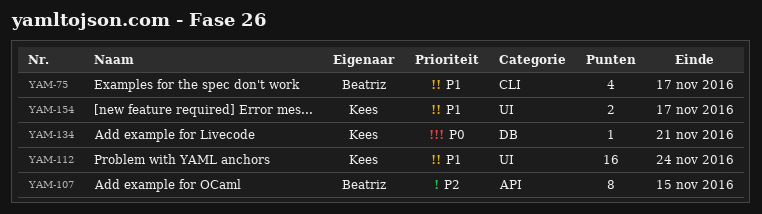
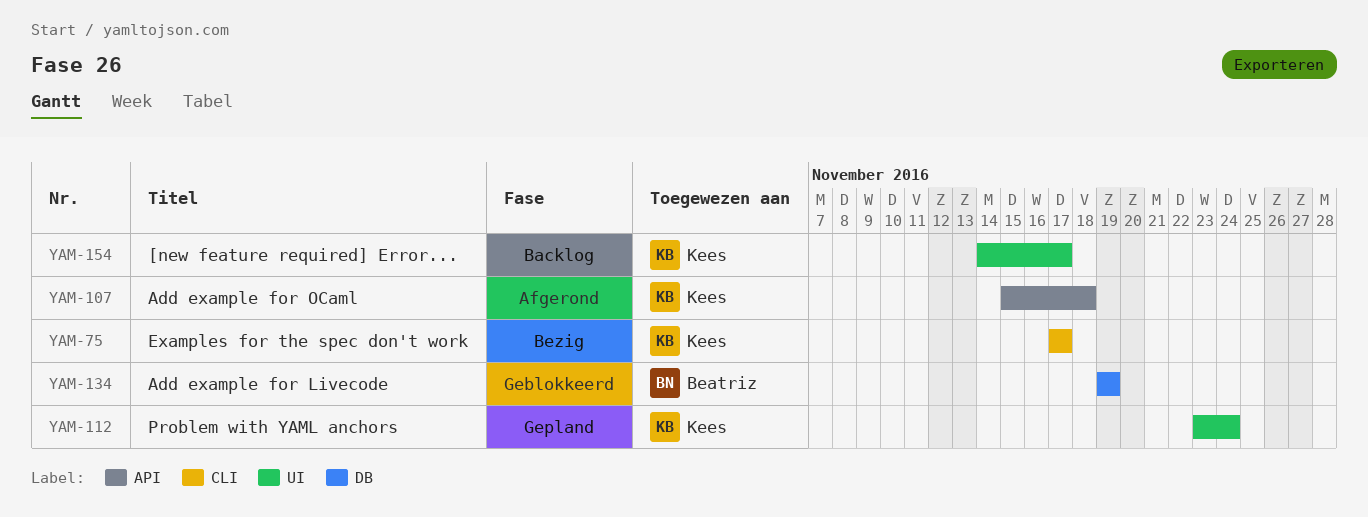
YAM-75, owner: Beatriz -> Kees
YAM-107, owner: Beatriz -> Kees
YAM-107, due: Nov 15 -> Nov 18
YAM-134, owner: Kees -> Beatriz
YAM-134, due: Nov 21 -> Nov 19

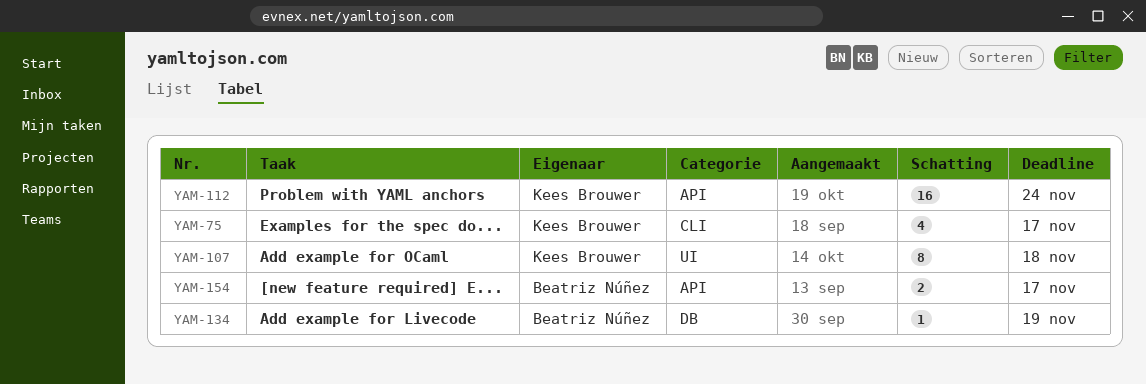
YAM-107, label: API -> UI
YAM-112, label: UI -> API
YAM-154, owner: Kees Brouwer -> Beatriz Núñez
YAM-154, label: UI -> API

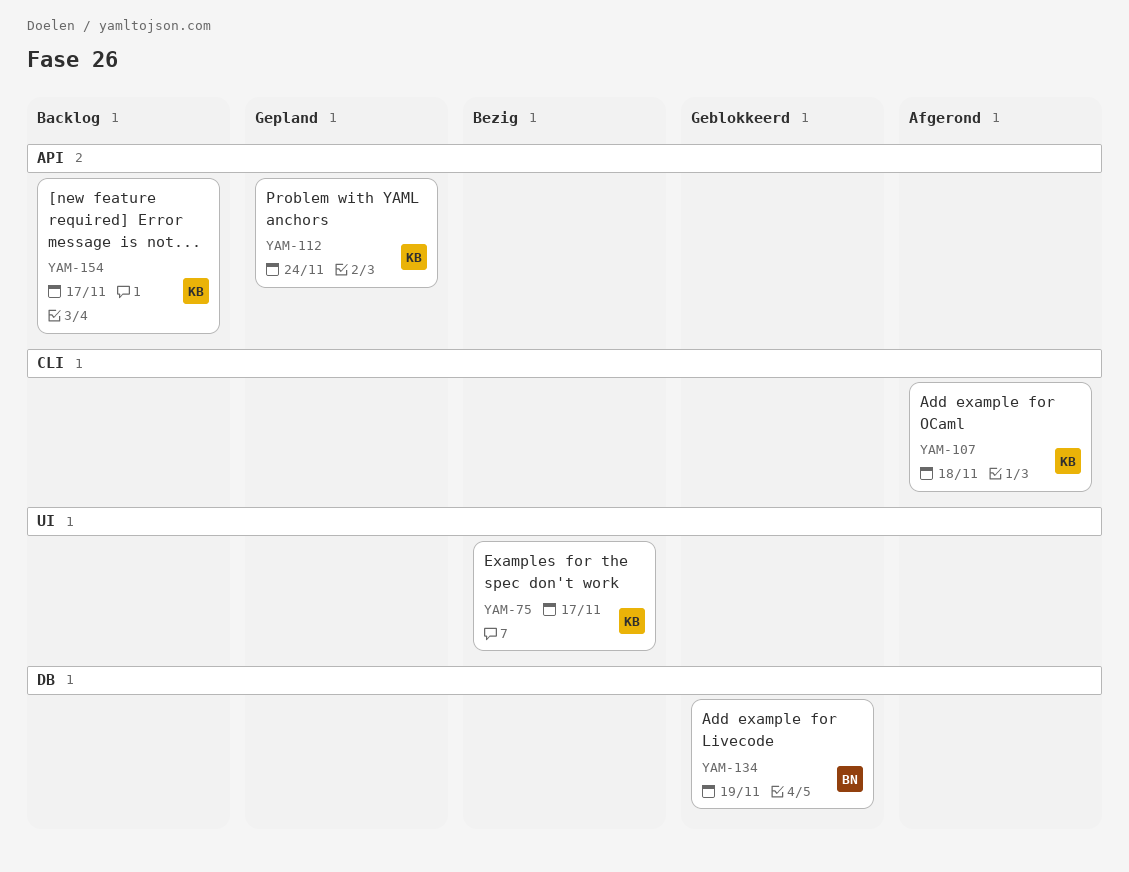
YAM-75, label: CLI -> UI
YAM-107, label: UI -> CLI
YAM-154, owner: Beatriz Núñez -> Kees Brouwer

